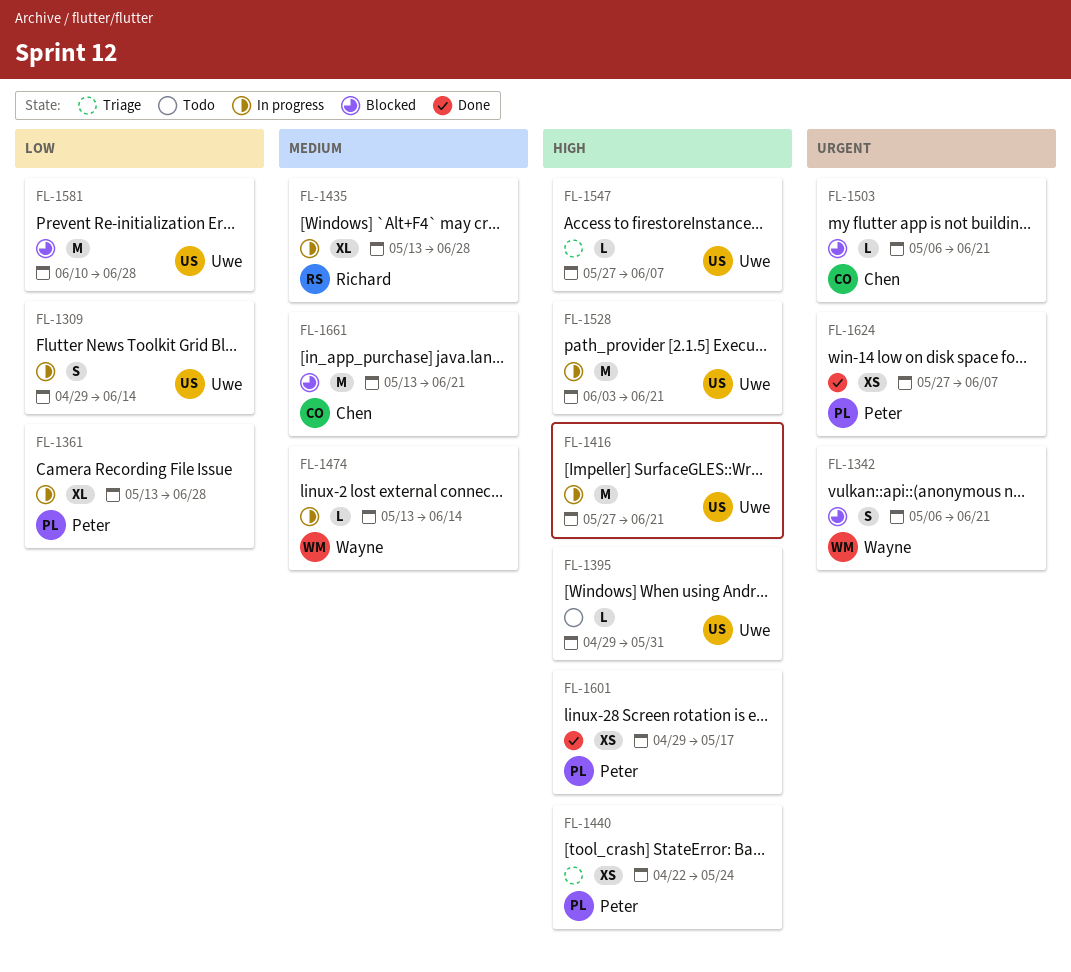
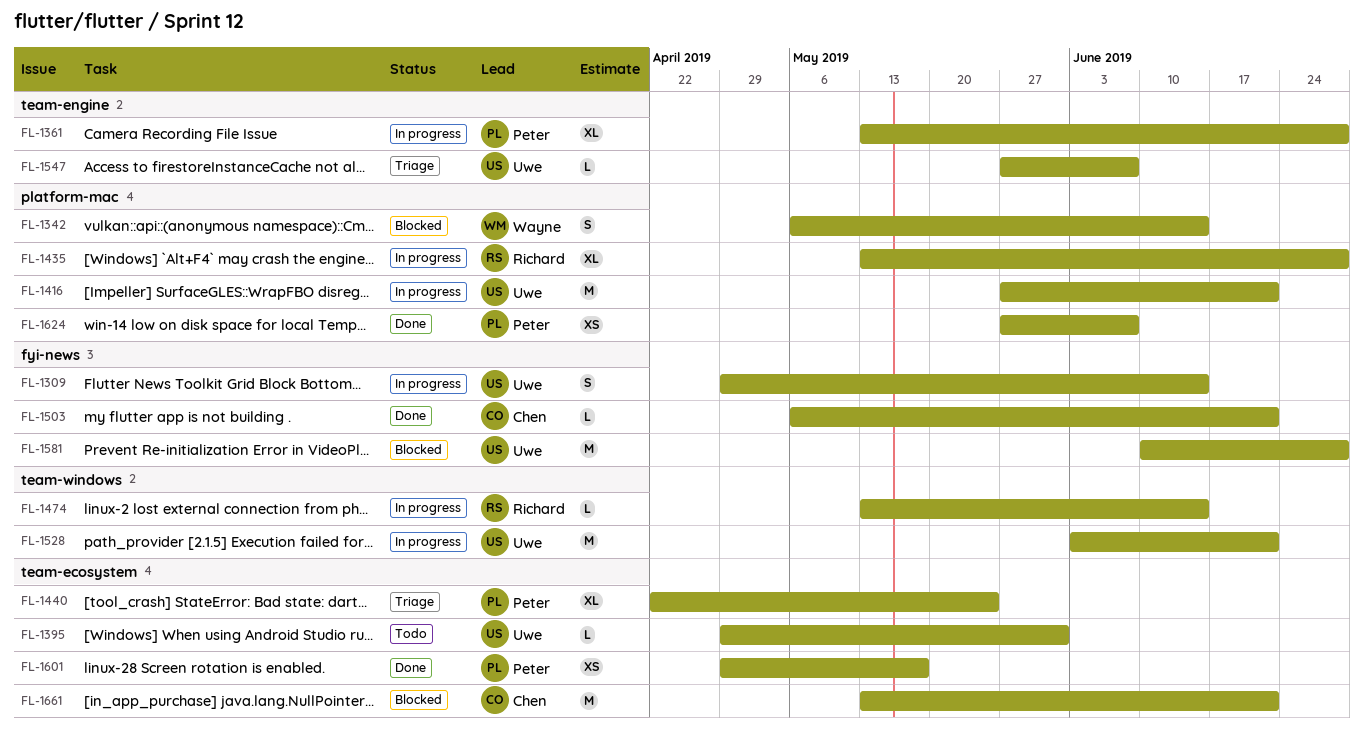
FL-1342, due: Jun 21 -> Jun 14
FL-1440, estimate: XS -> XL
FL-1474, owner: Wayne -> Richard
FL-1503, status: Blocked -> Done

